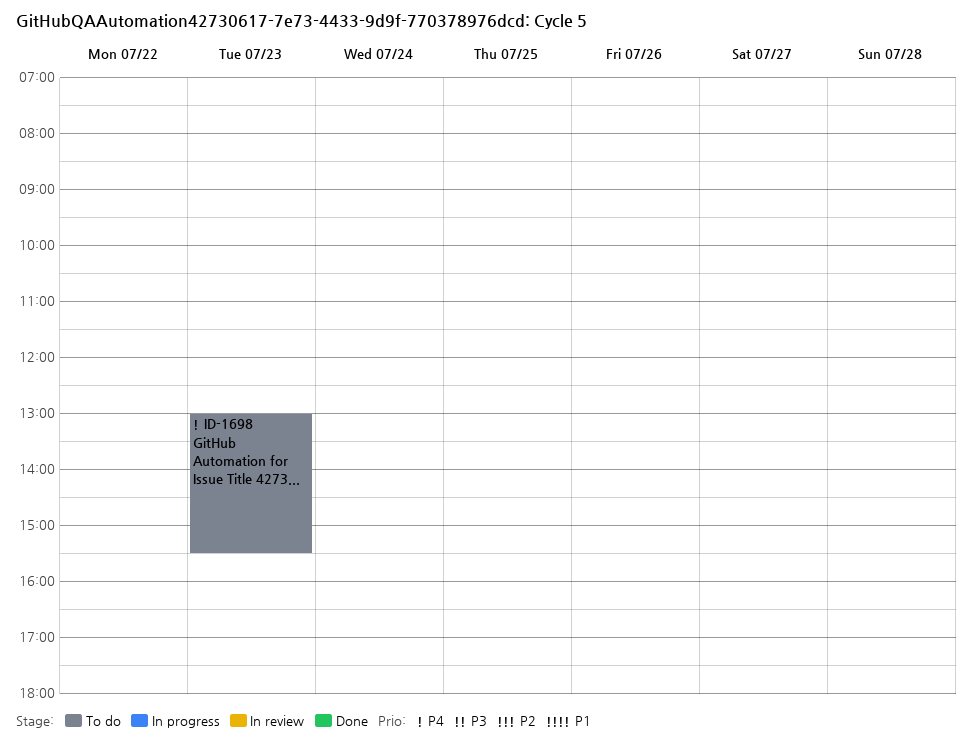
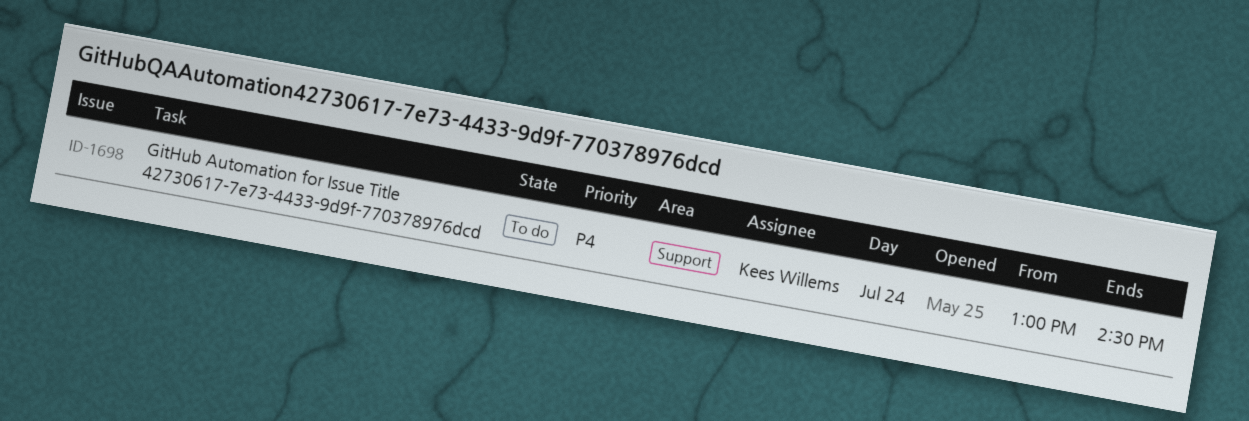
ID-1698, day: Jul 23 -> Jul 24
ID-1698, ends: 15:30 -> 14:30

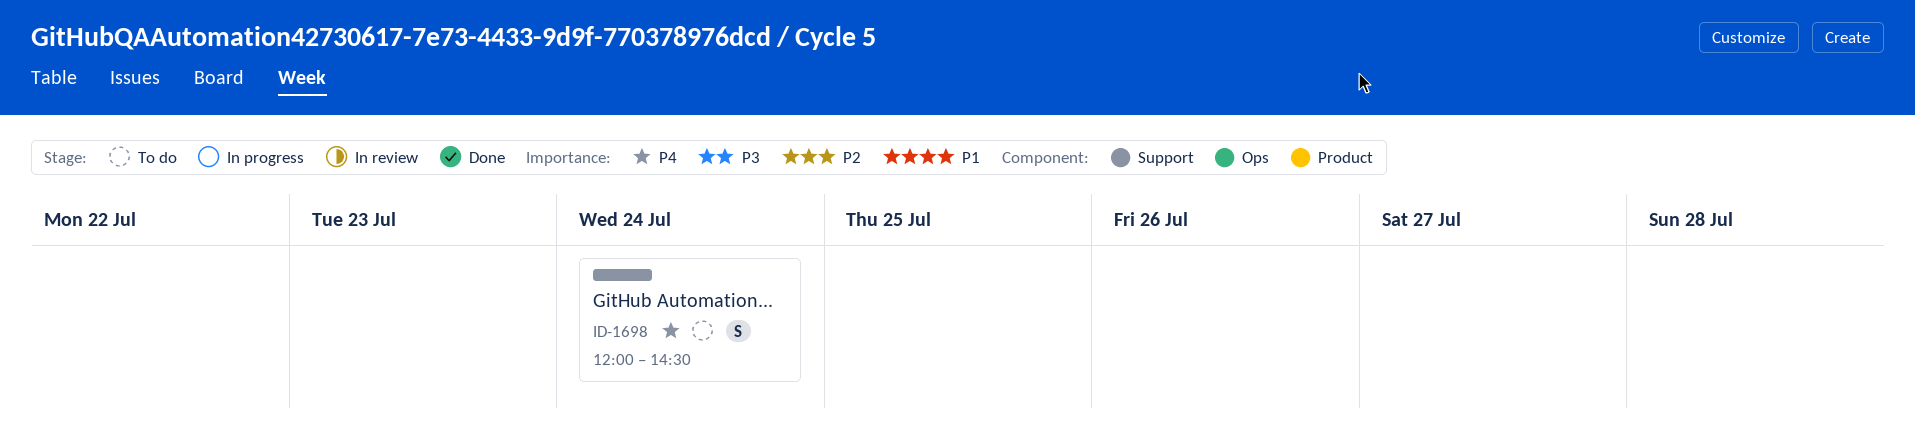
ID-1698, begins: 13:00 -> 12:00

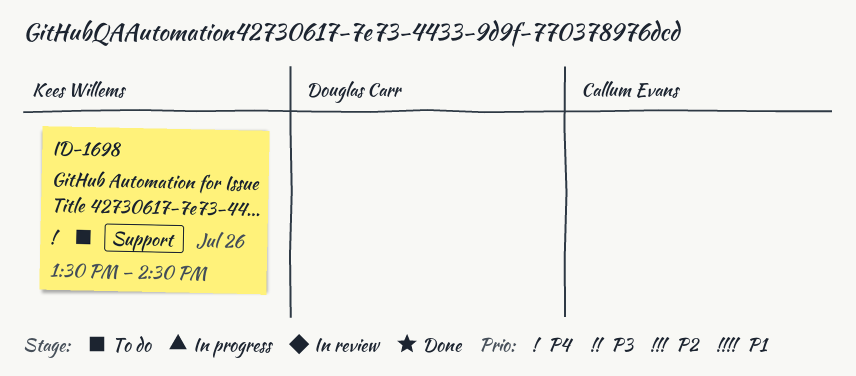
ID-1698, day: Jul 24 -> Jul 26
ID-1698, begins: 12:00 -> 13:30

